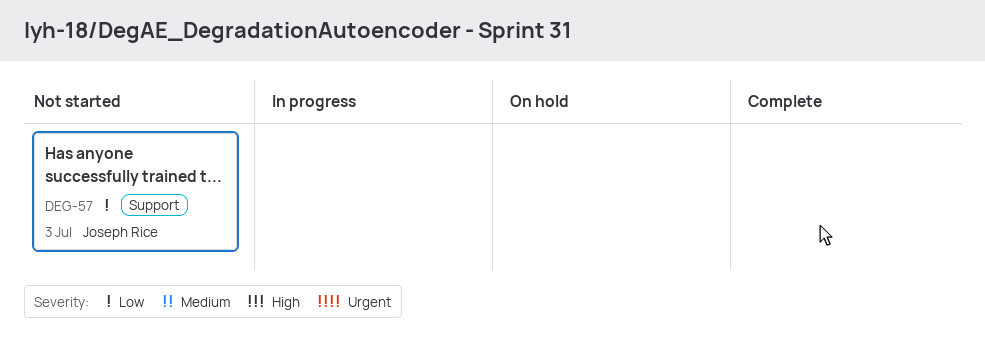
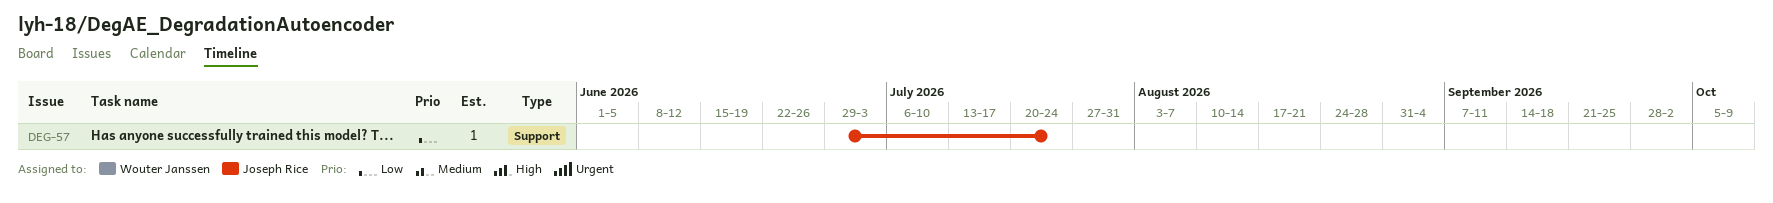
DEG-57, due: Jul 3 -> Jul 24

